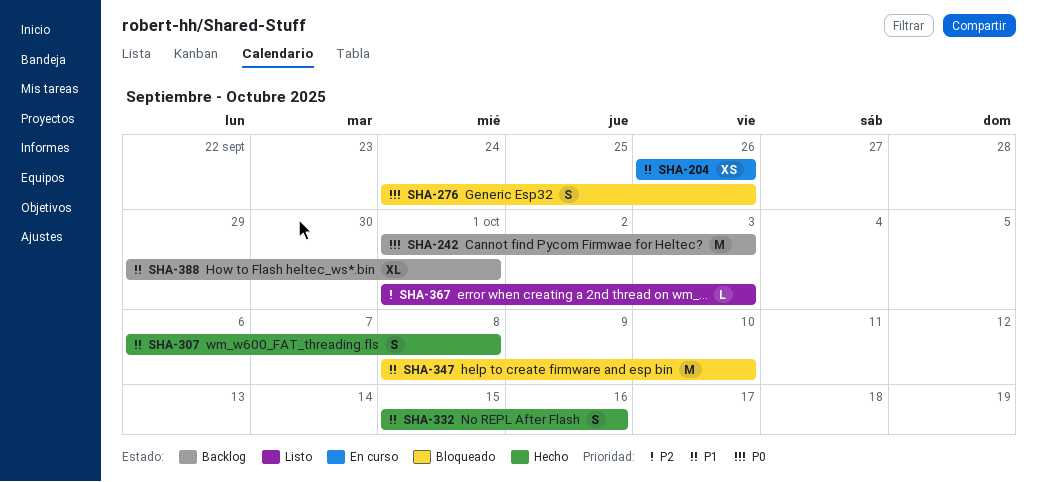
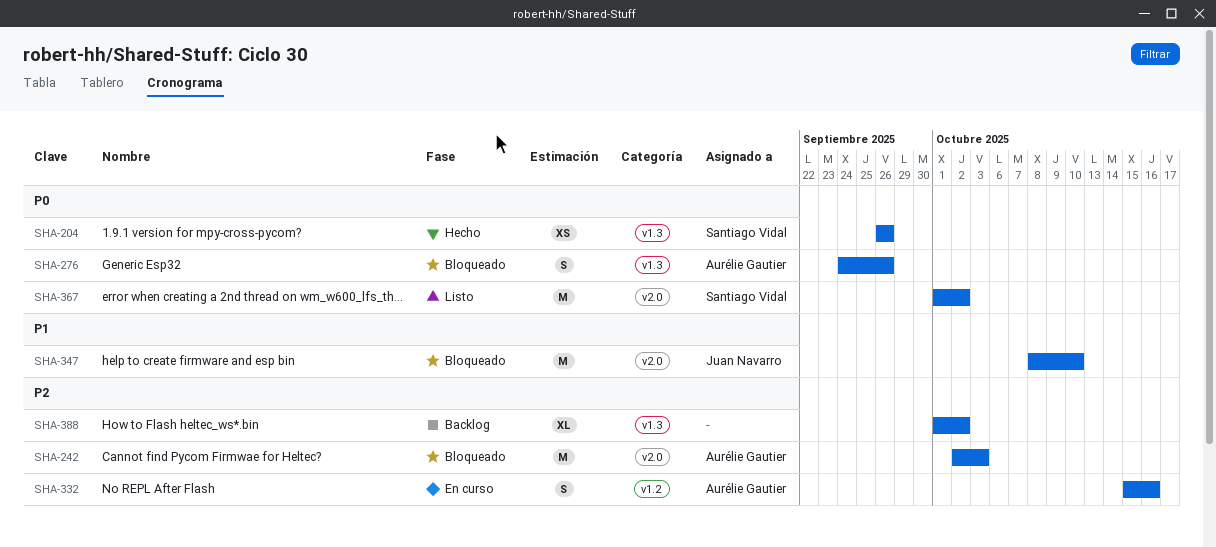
SHA-204, status: En curso -> Hecho
SHA-204, priority: P1 -> P0
SHA-242, status: Backlog -> Bloqueado
SHA-242, priority: P0 -> P2
SHA-242, start: Oct 1 -> Oct 2
SHA-307: present -> none
SHA-332, status: Hecho -> En curso
SHA-332, priority: P1 -> P2
SHA-367, priority: P2 -> P0
SHA-367, estimate: L -> M
SHA-367, due: Oct 3 -> Oct 2
SHA-388, priority: P1 -> P2
SHA-388, start: Sep 29 -> Oct 1
SHA-388, due: Oct 1 -> Oct 2

